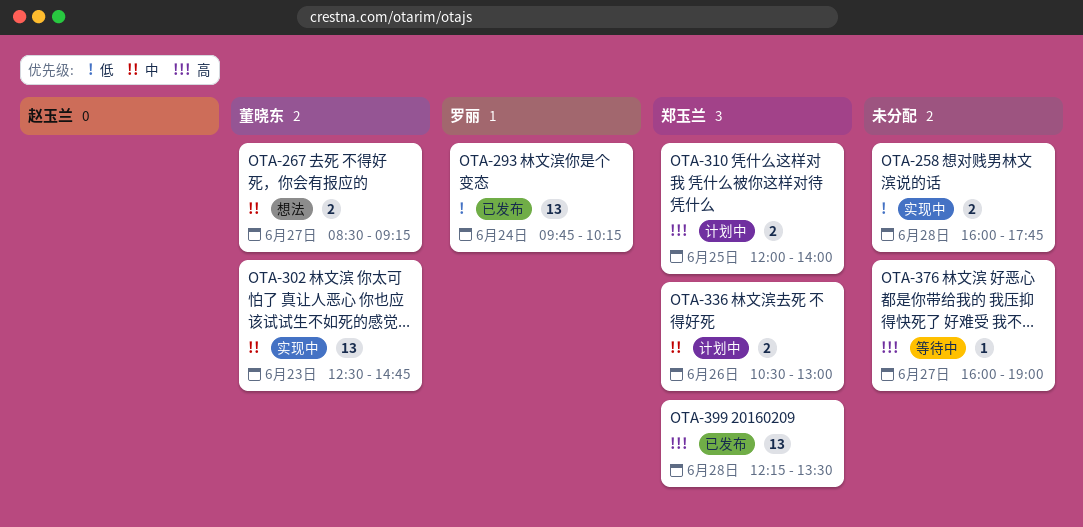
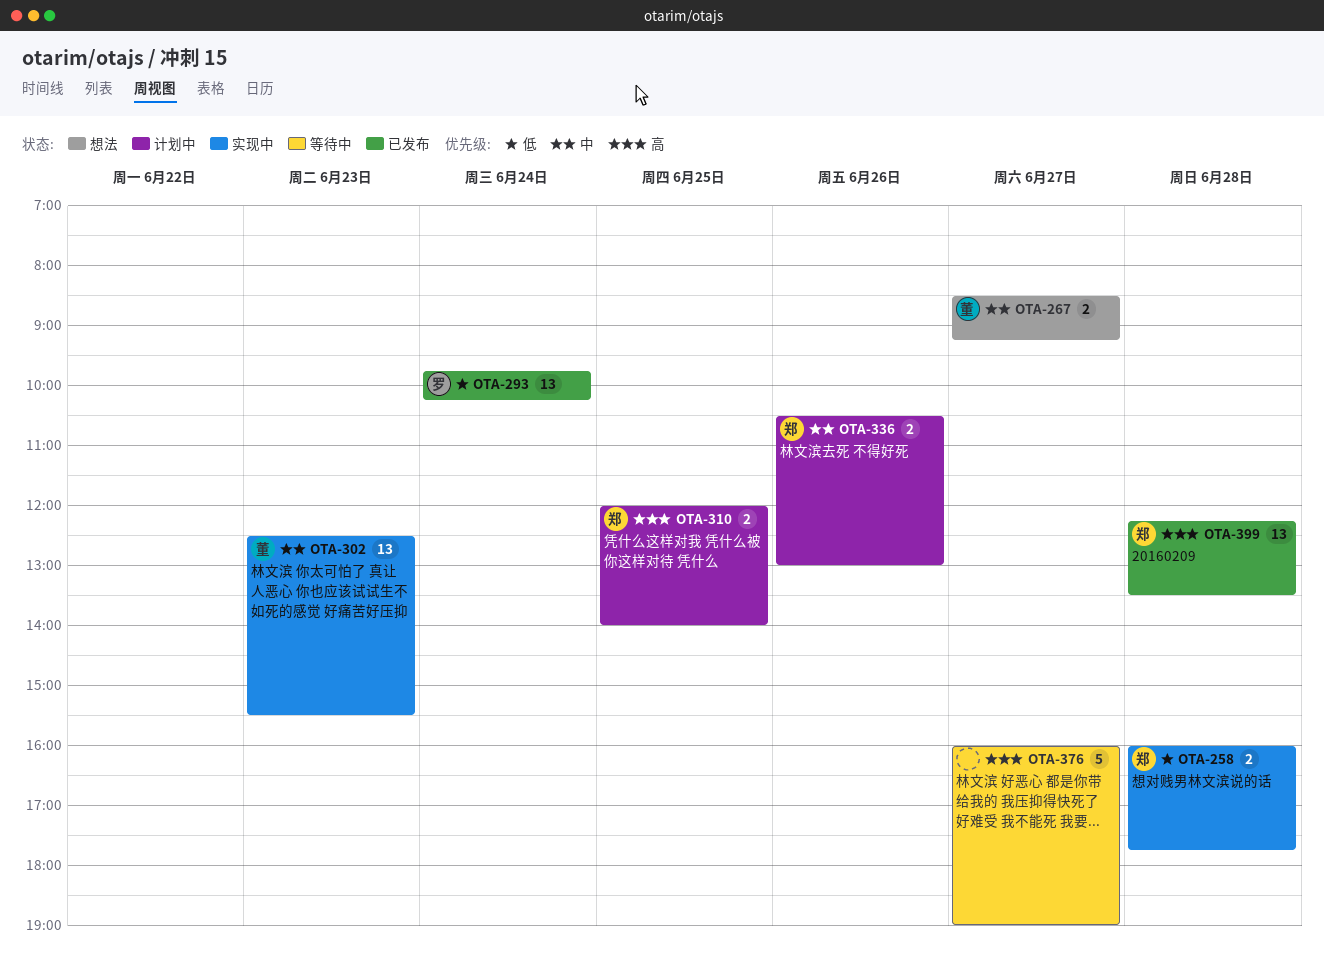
OTA-258, owner: none -> 郑玉兰
OTA-302, ends: 14:45 -> 15:30
OTA-376, estimate: 1 -> 5

